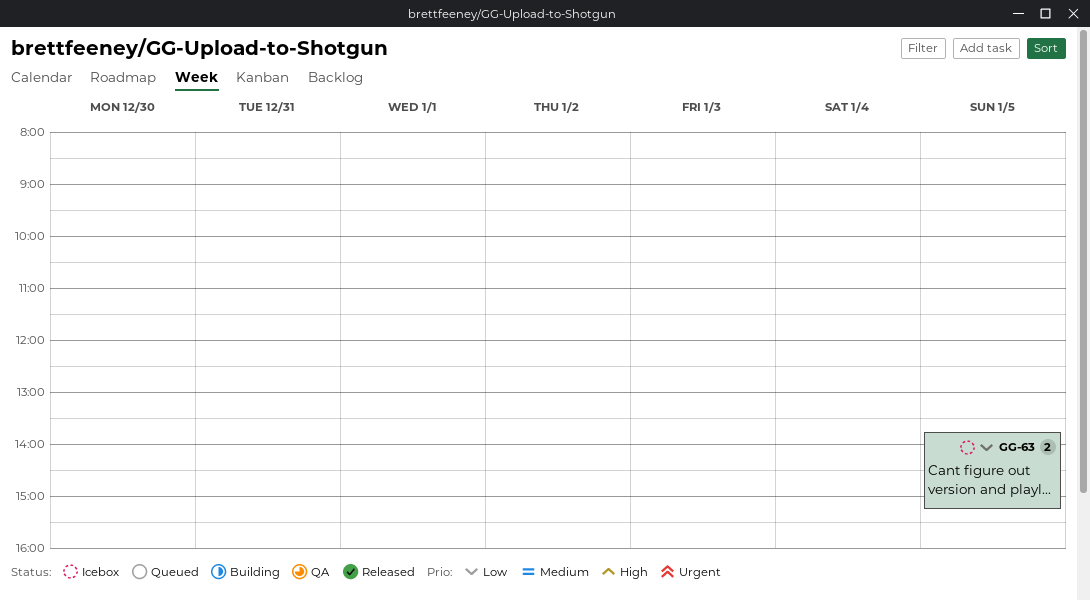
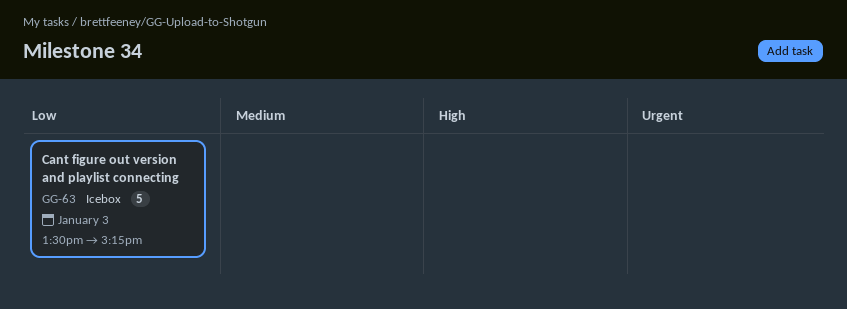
GG-63, estimate: 2 -> 5
GG-63, day: Jan 5 -> Jan 3
GG-63, begins: 13:45 -> 13:30

